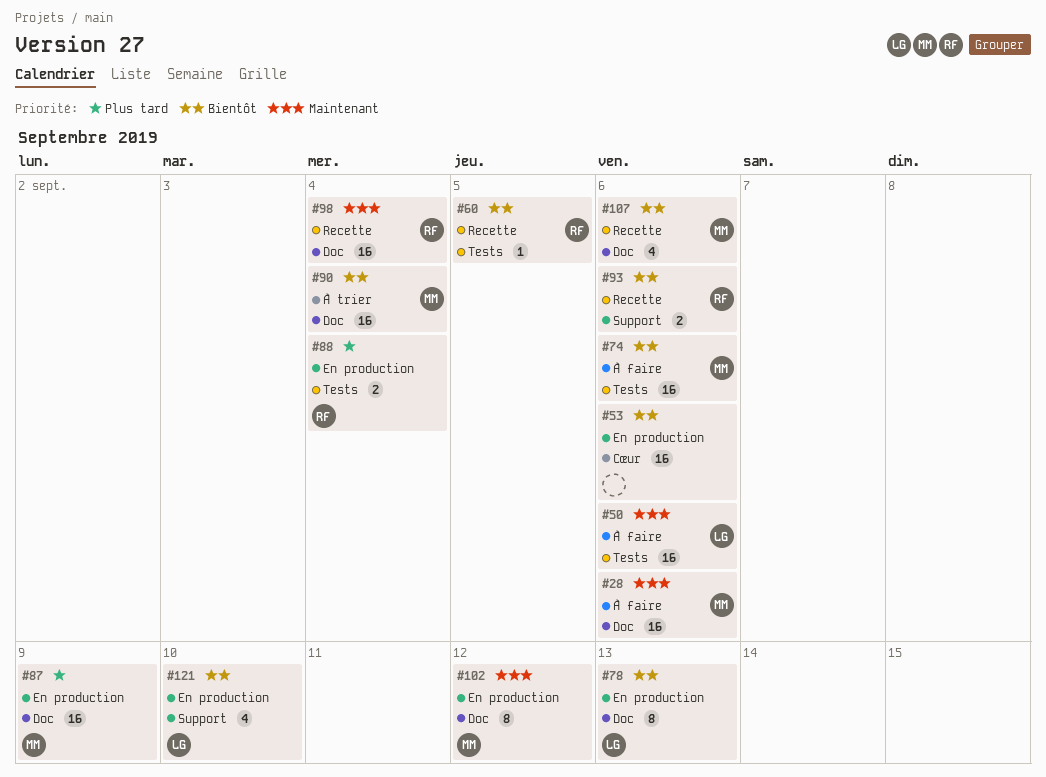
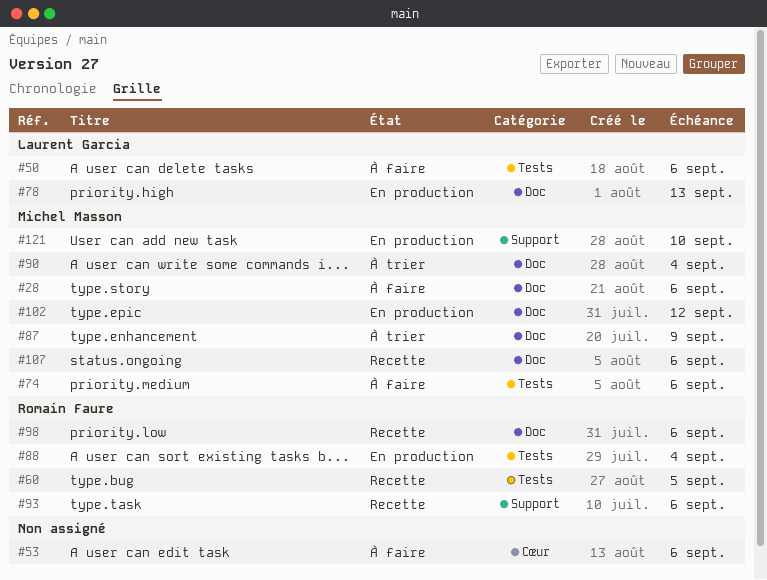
#53, status: En production -> À faire
#87, status: En production -> À trier
#98, due: Sep 4 -> Sep 6
#121, owner: Laurent Garcia -> Michel Masson

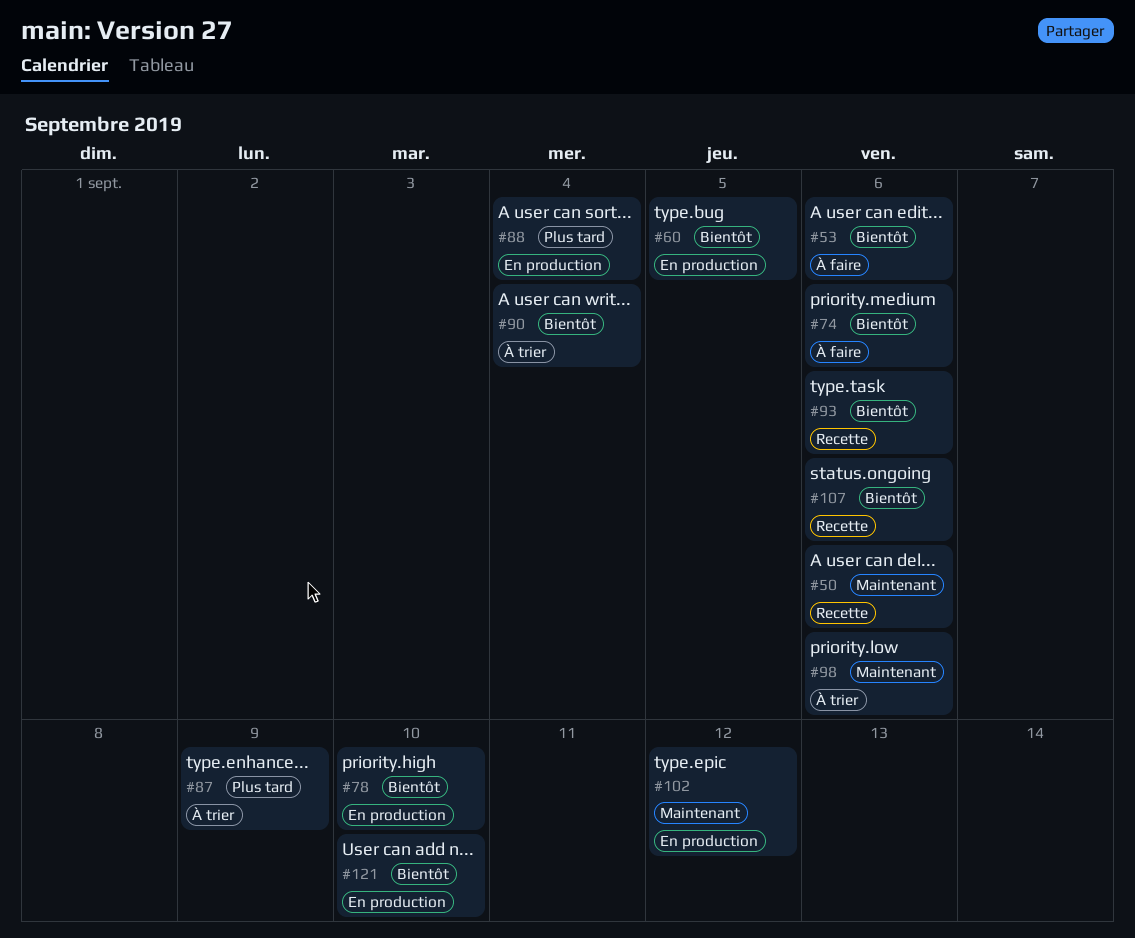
#28: present -> none
#50, status: À faire -> Recette
#60, status: Recette -> En production
#78, due: Sep 13 -> Sep 10
#98, status: Recette -> À trier

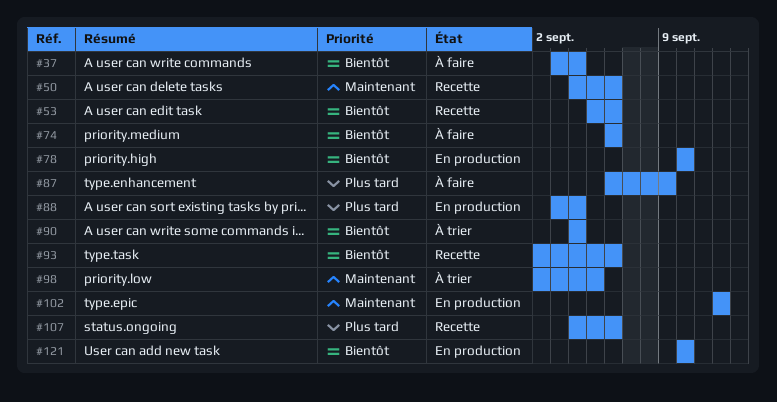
#37: none -> present
#53, status: À faire -> Recette
#60: present -> none
#87, status: À trier -> À faire
#98, due: Sep 6 -> Sep 5
#107, priority: Bientôt -> Plus tard

